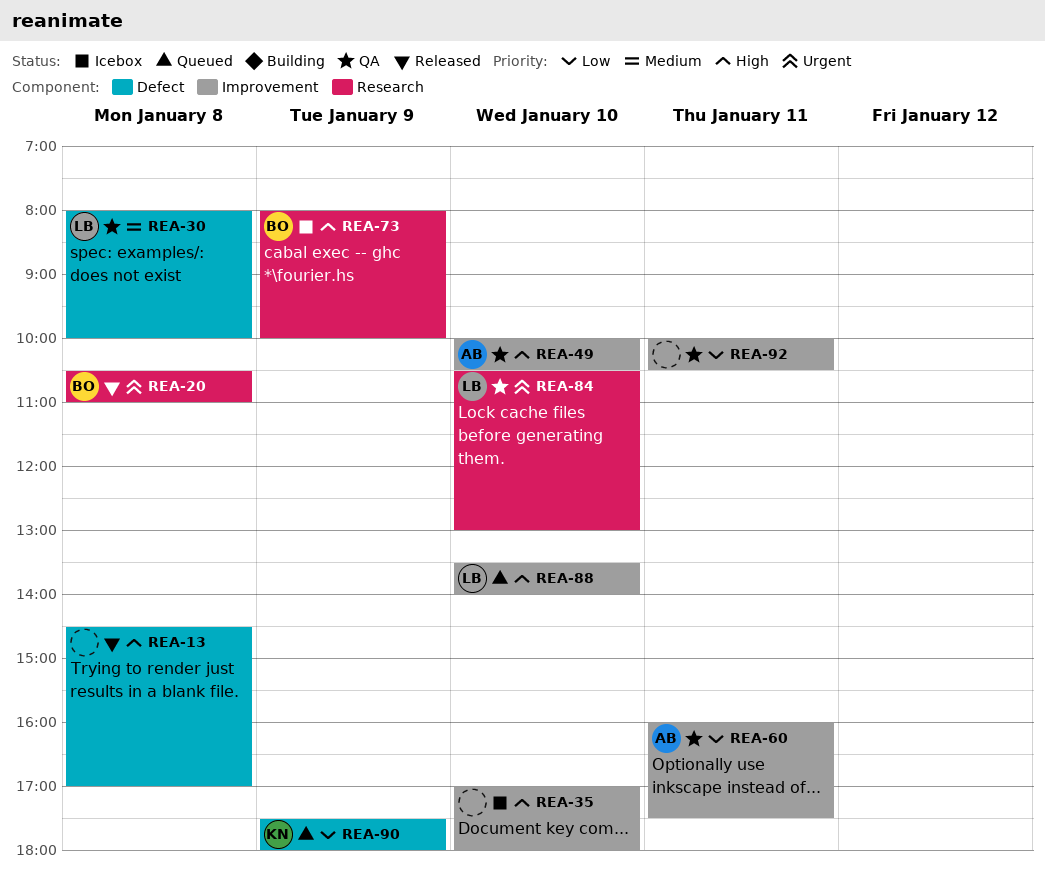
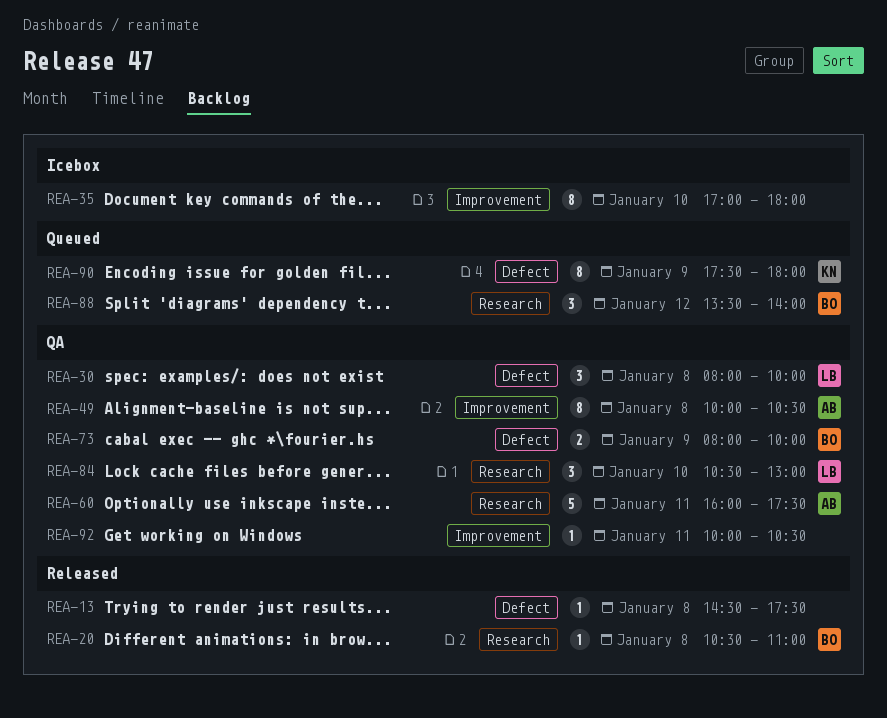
REA-13, ends: 17:00 -> 17:30
REA-49, day: Jan 10 -> Jan 8
REA-60, label: Improvement -> Research
REA-73, status: Icebox -> QA
REA-73, label: Research -> Defect
REA-88, owner: LB -> BO
REA-88, label: Improvement -> Research
REA-88, day: Jan 10 -> Jan 12

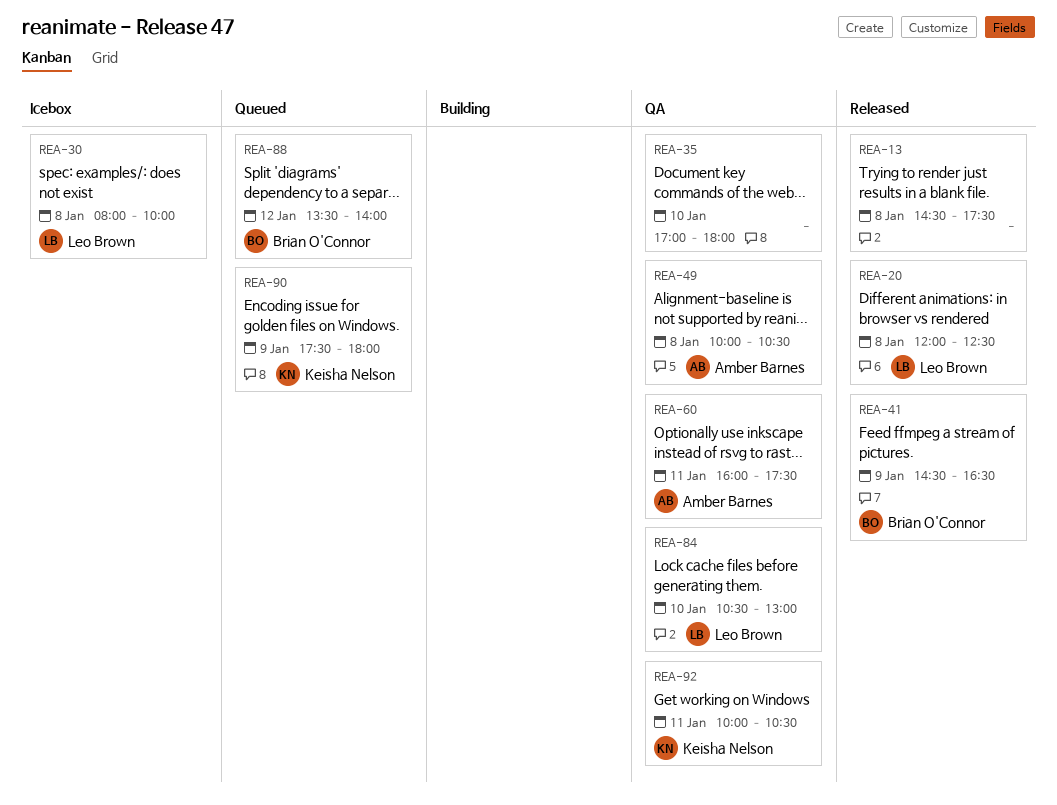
REA-20, owner: Brian O'Connor -> Leo Brown
REA-20, begins: 10:30 -> 12:00
REA-20, ends: 11:00 -> 12:30
REA-30, status: QA -> Icebox
REA-35, status: Icebox -> QA
REA-41: none -> present
REA-73: present -> none
REA-92, owner: none -> Keisha Nelson

